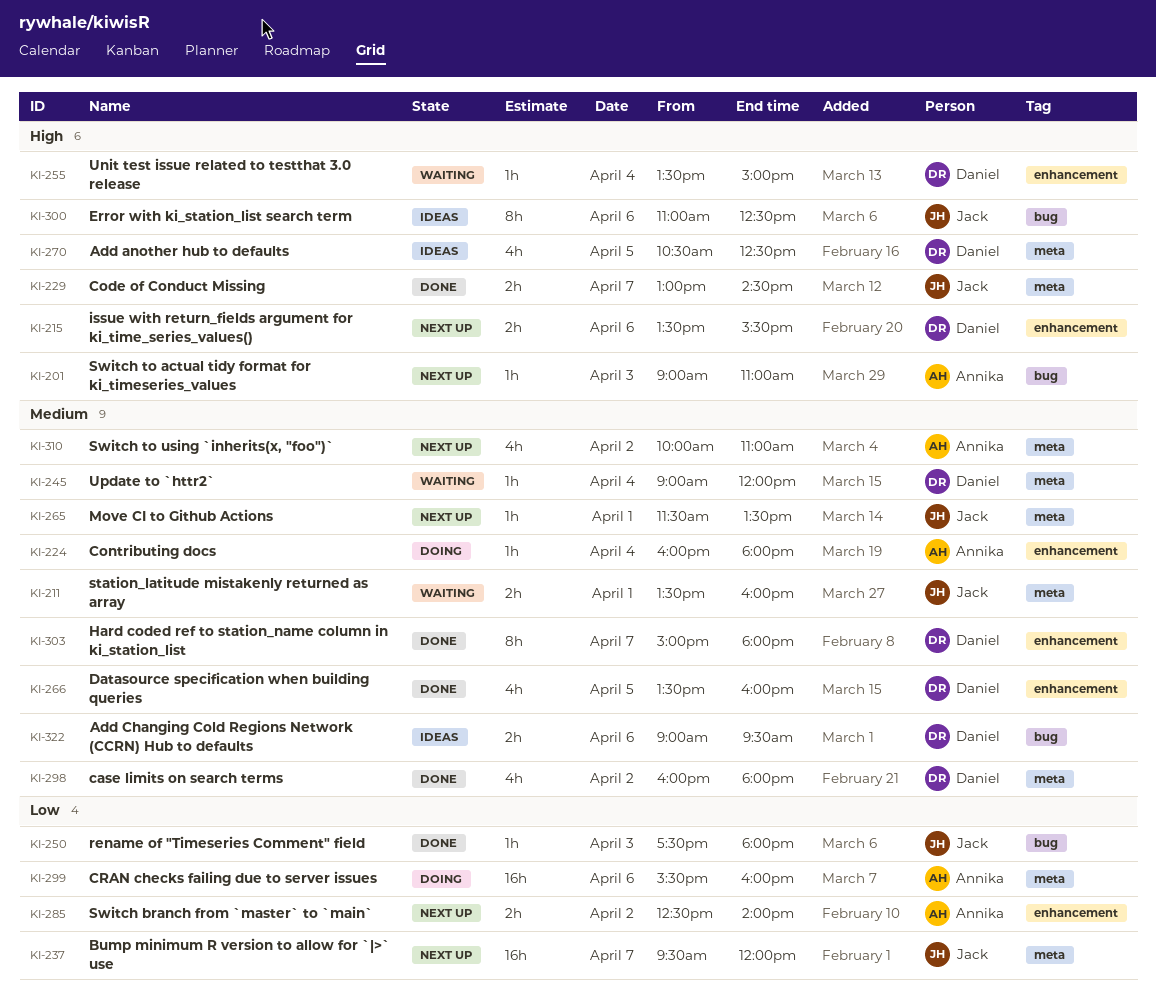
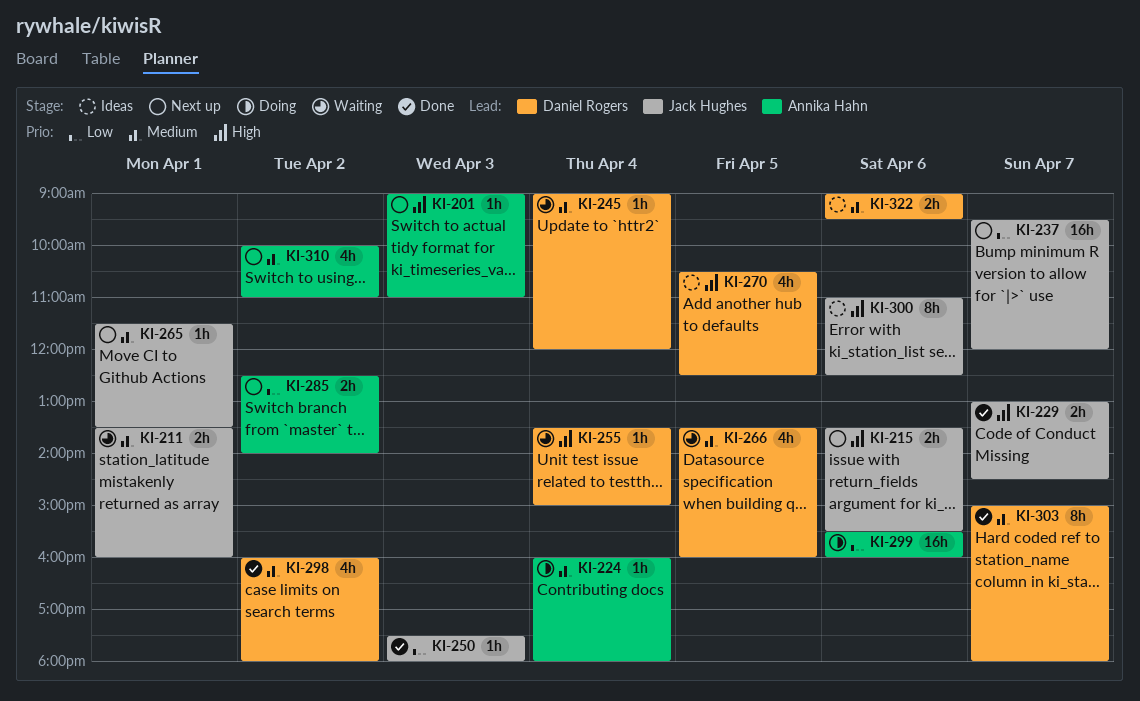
KI-215, owner: Daniel Rogers -> Jack Hughes
KI-266, status: Done -> Waiting

